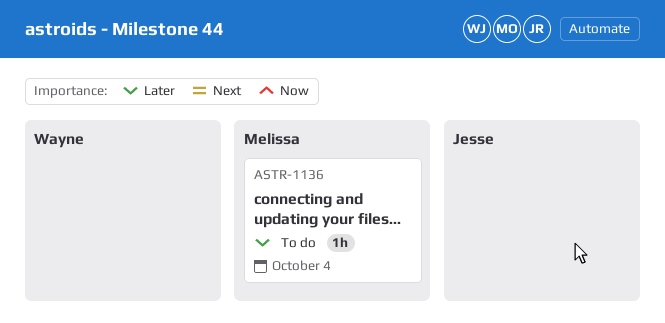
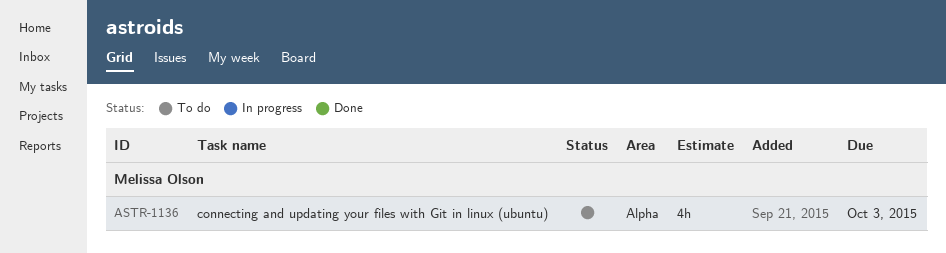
ASTR-1136, estimate: 1h -> 4h
ASTR-1136, due: Oct 4 -> Oct 3

